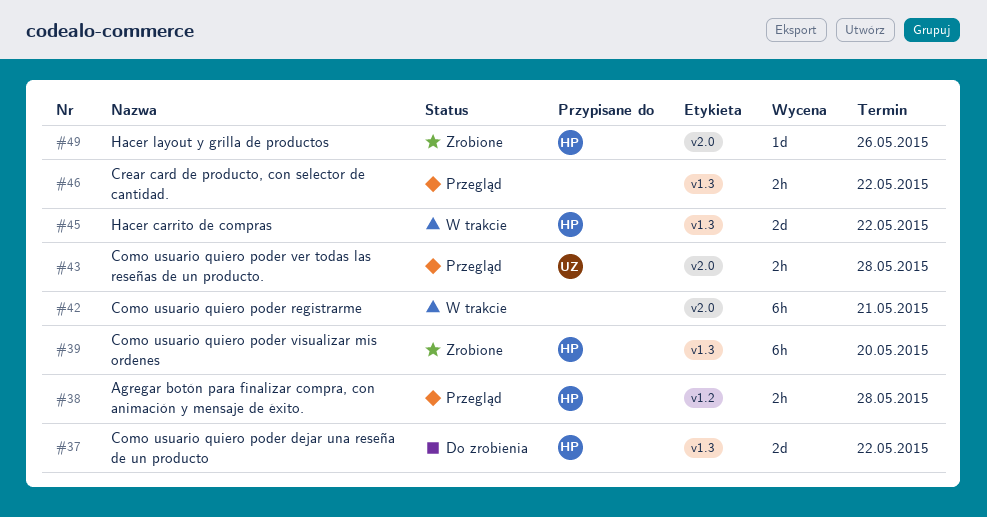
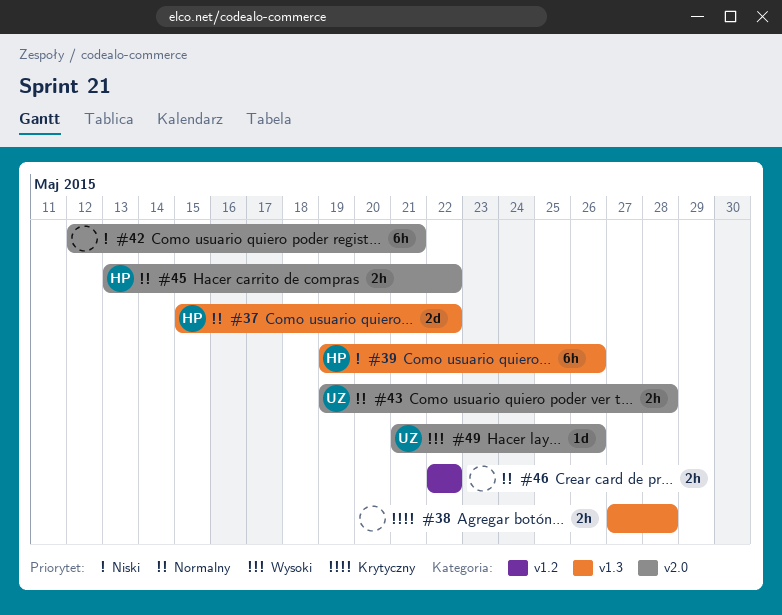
#38, owner: HP -> none
#38, label: v1.2 -> v1.3
#39, due: May 20 -> May 26
#45, label: v1.3 -> v2.0
#45, estimate: 2d -> 2h
#46, label: v1.3 -> v1.2
#49, owner: HP -> UZ

